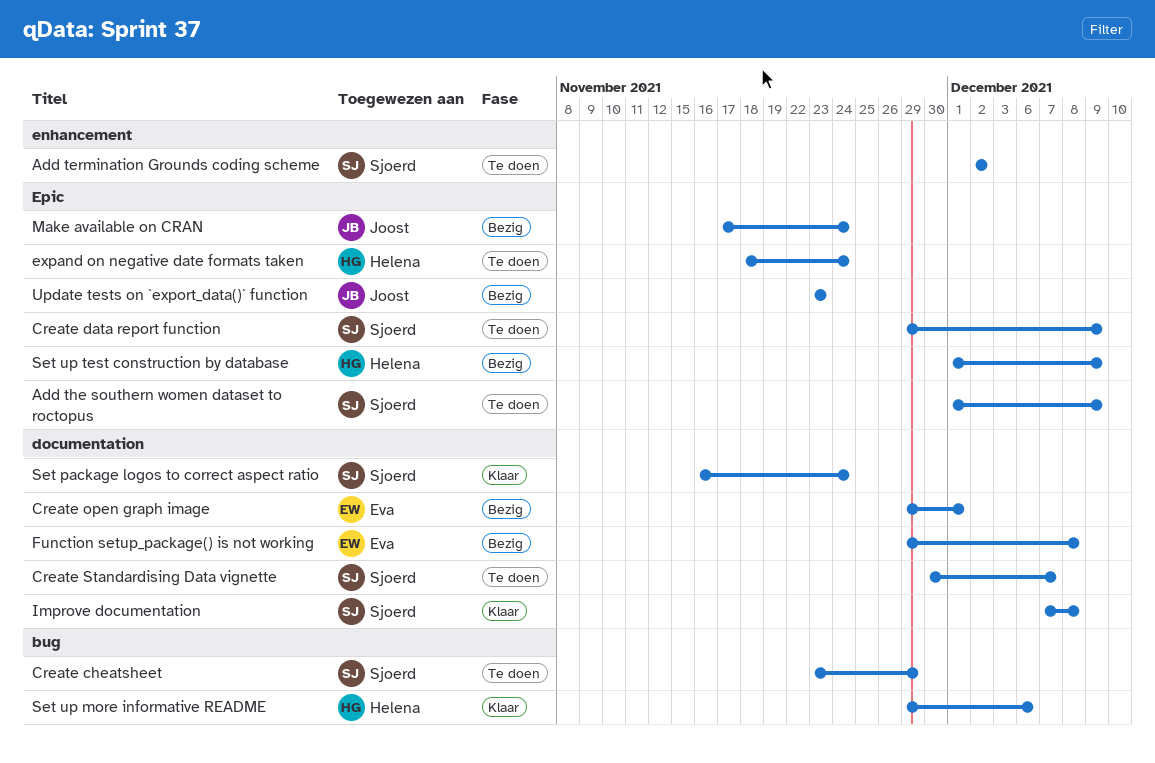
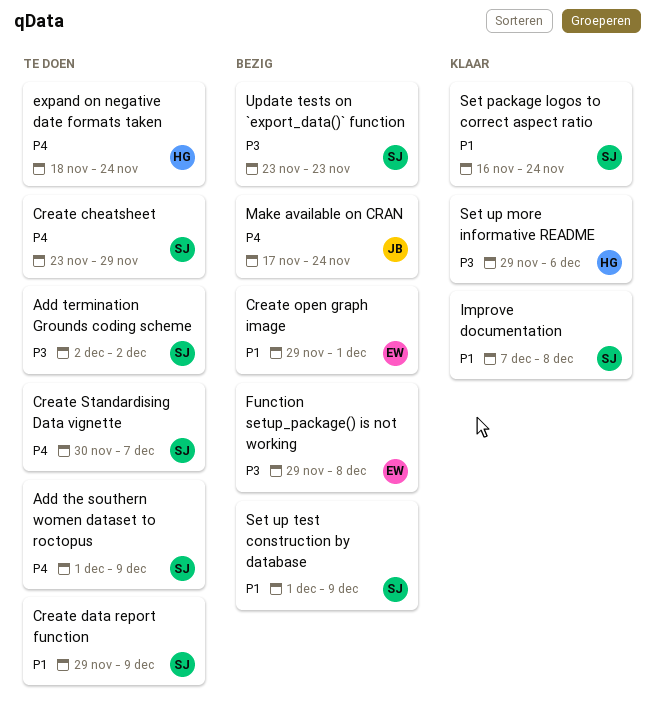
Set up test construction by database, owner: Helena -> Sjoerd
Update tests on `export_data()` function, owner: Joost -> Sjoerd

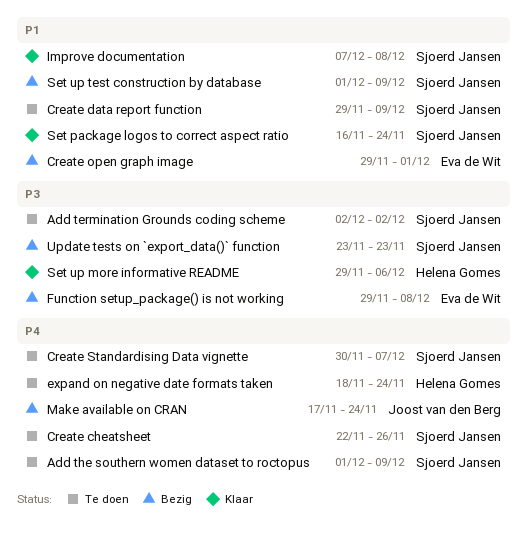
Create cheatsheet, start: Nov 23 -> Nov 22
Create cheatsheet, due: Nov 29 -> Nov 26

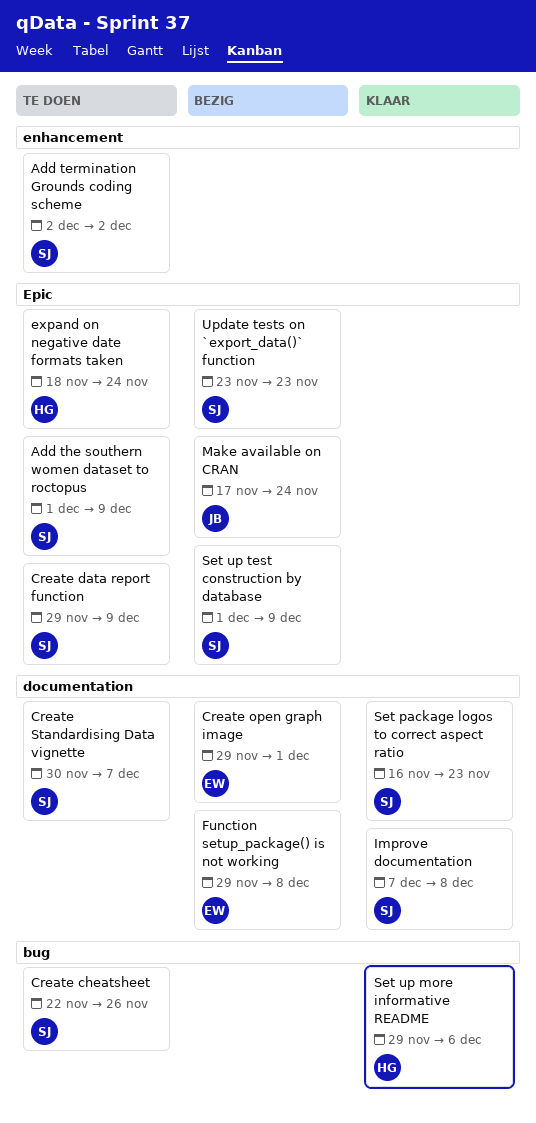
Set package logos to correct aspect ratio, due: Nov 24 -> Nov 23

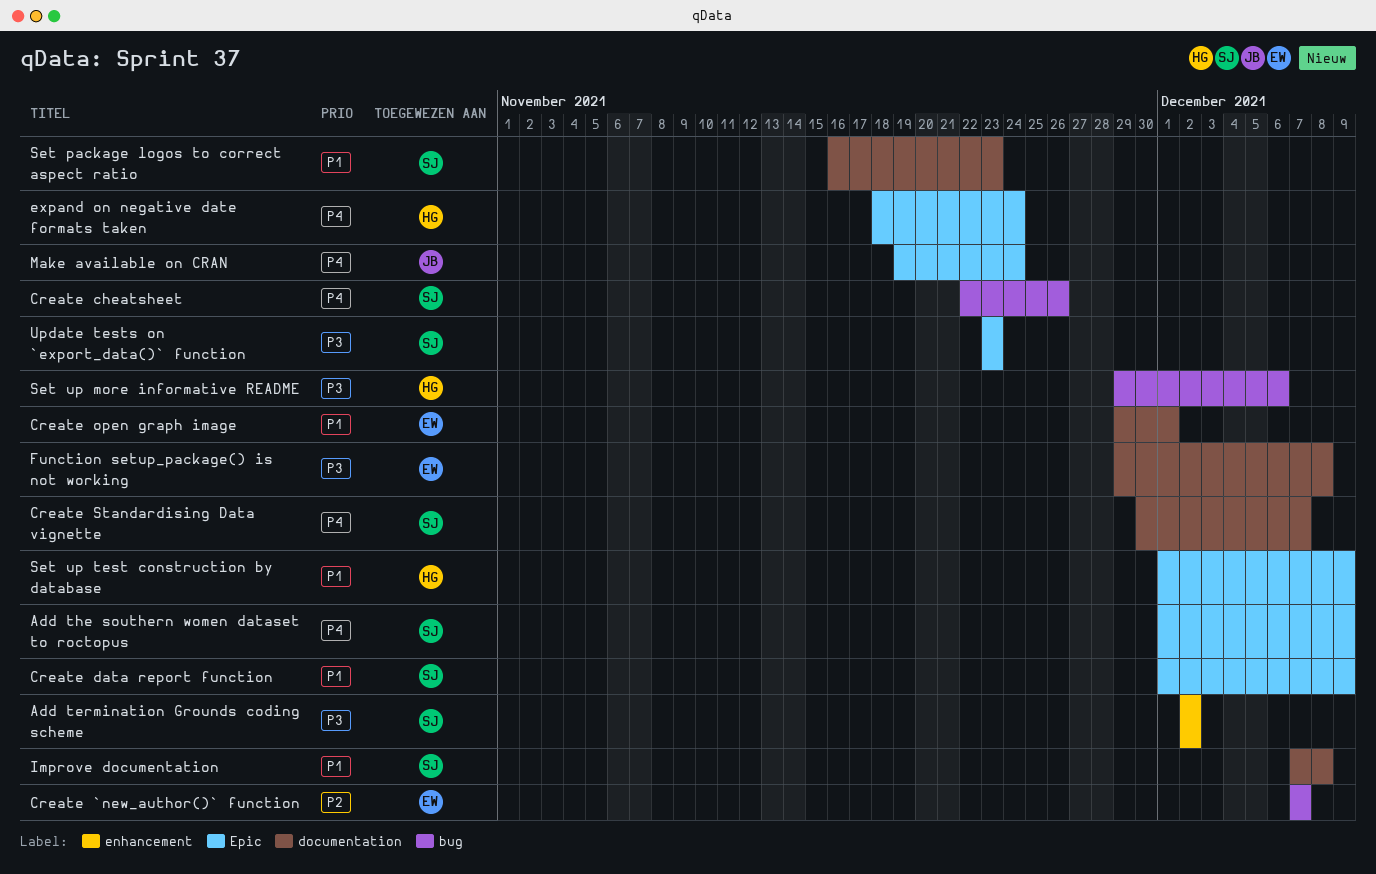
Create `new_author()` function: none -> present
Create data report function, start: Nov 29 -> Dec 1
Make available on CRAN, start: Nov 17 -> Nov 19
Set up test construction by database, owner: SJ -> HG

